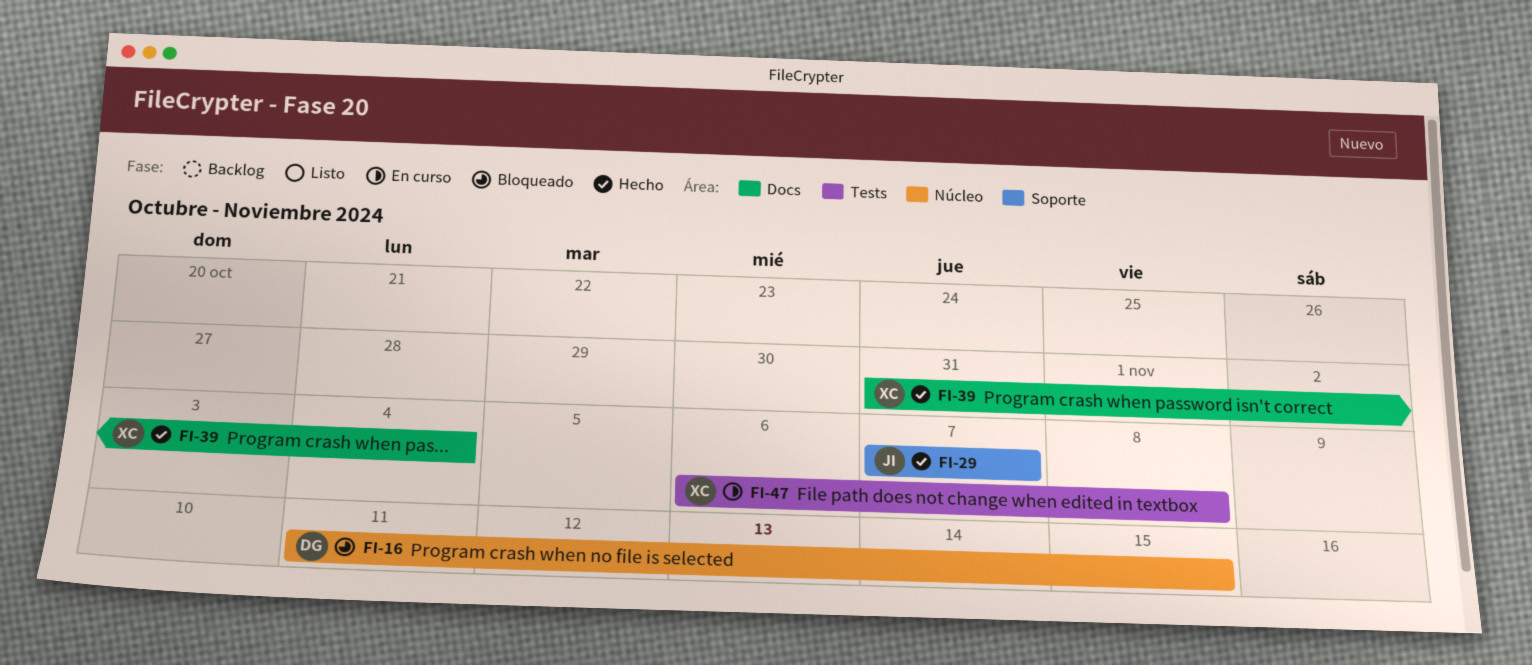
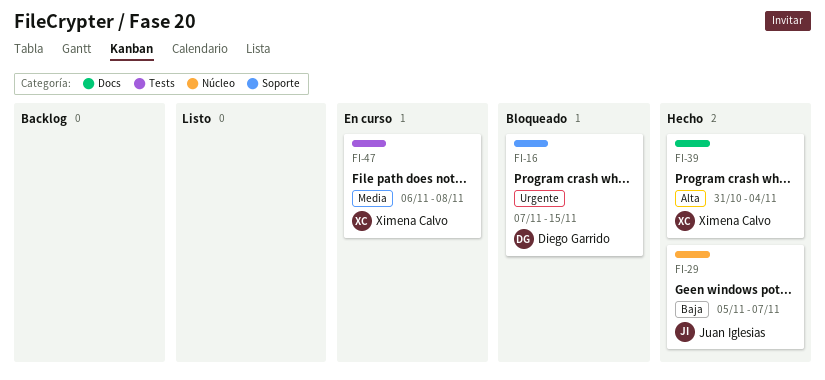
FI-16, label: Núcleo -> Soporte
FI-16, start: Nov 11 -> Nov 7
FI-29, label: Soporte -> Núcleo
FI-29, start: Nov 7 -> Nov 5

